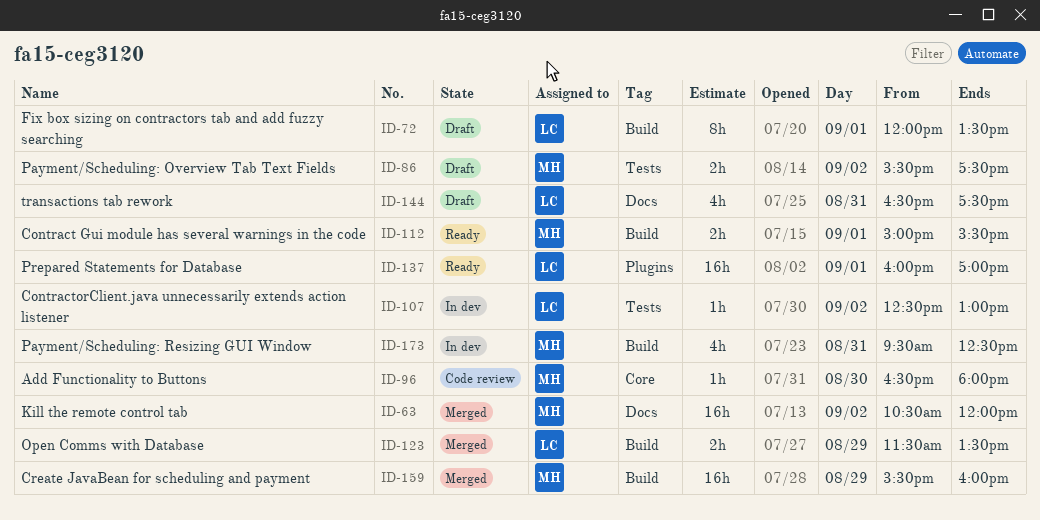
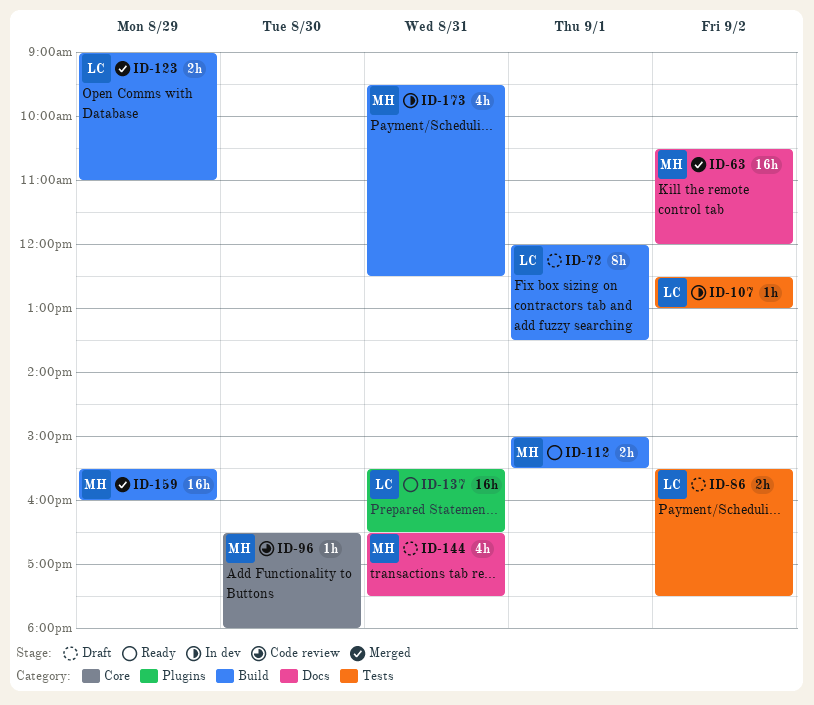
ID-86, owner: MH -> LC
ID-123, begins: 11:30 -> 09:00
ID-123, ends: 13:30 -> 11:00
ID-137, day: Sep 1 -> Aug 31
ID-137, begins: 16:00 -> 15:30
ID-137, ends: 17:00 -> 16:30
ID-144, owner: LC -> MH

